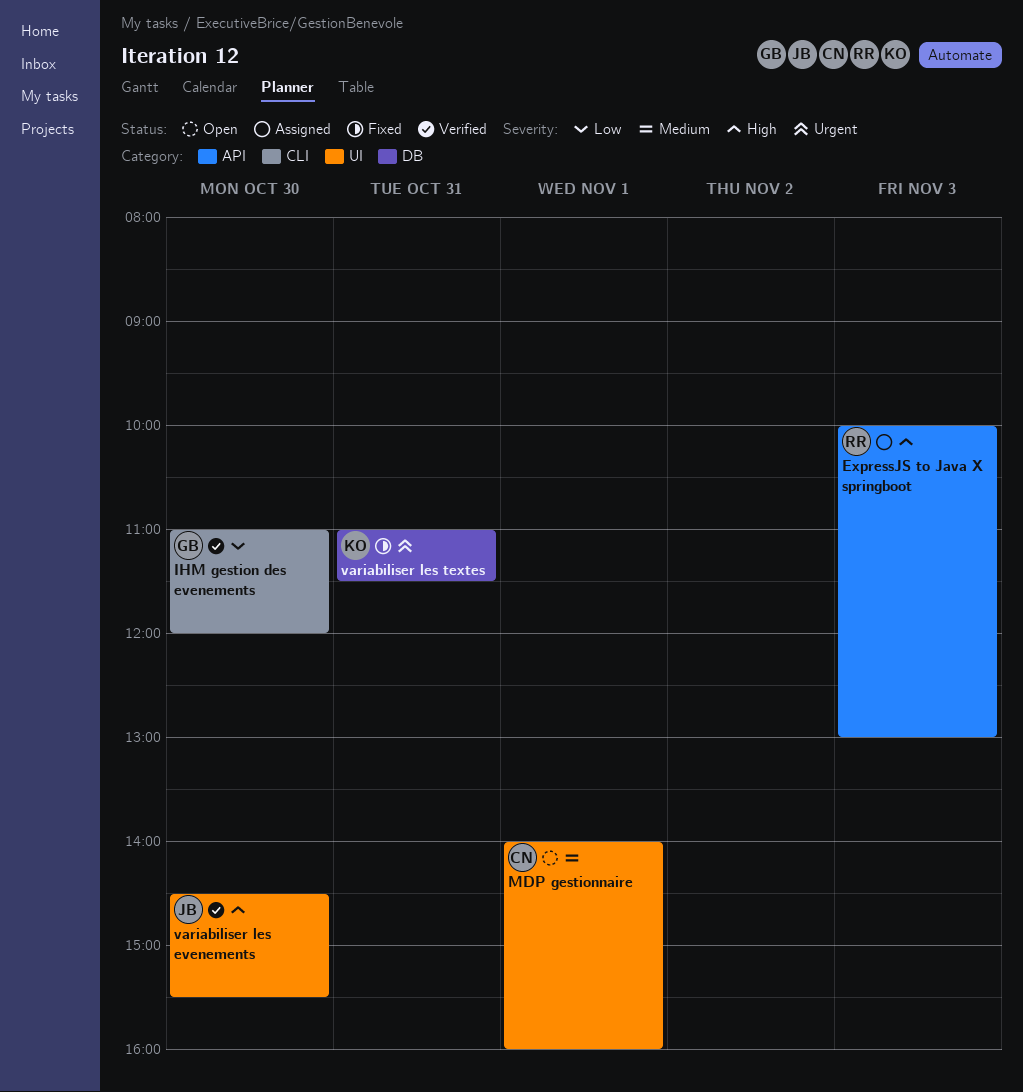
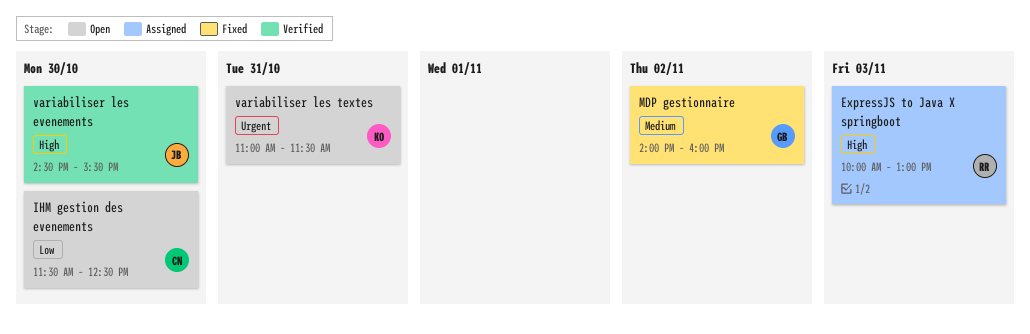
IHM gestion des evenements, status: Verified -> Open
IHM gestion des evenements, owner: GB -> CN
IHM gestion des evenements, begins: 11:00 -> 11:30
IHM gestion des evenements, ends: 12:00 -> 12:30
MDP gestionnaire, status: Open -> Fixed
MDP gestionnaire, owner: CN -> GB
MDP gestionnaire, day: Nov 1 -> Nov 2
variabiliser les textes, status: Fixed -> Open

